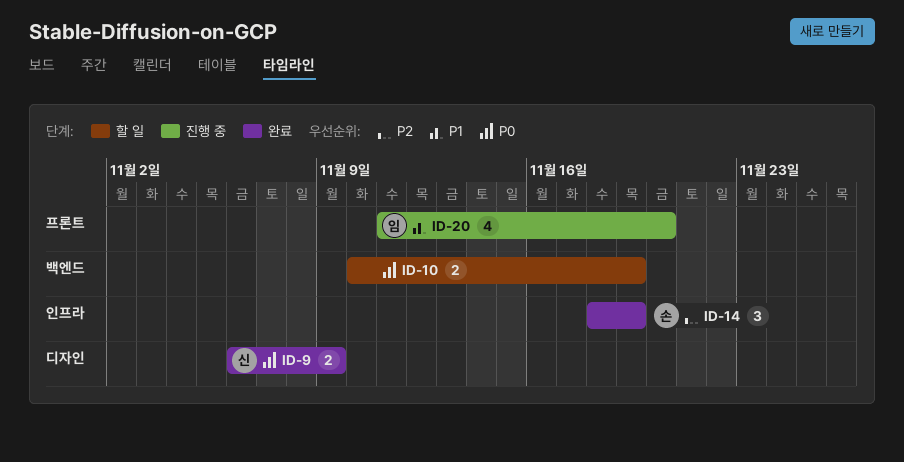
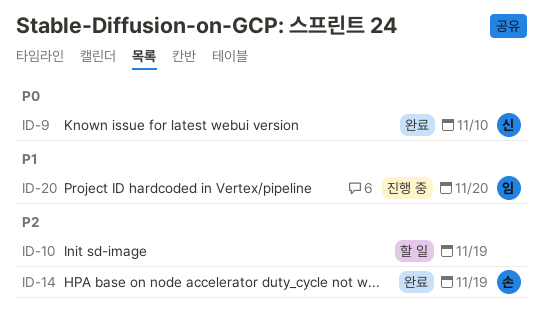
ID-9, due: Nov 9 -> Nov 10
ID-10, priority: P0 -> P2

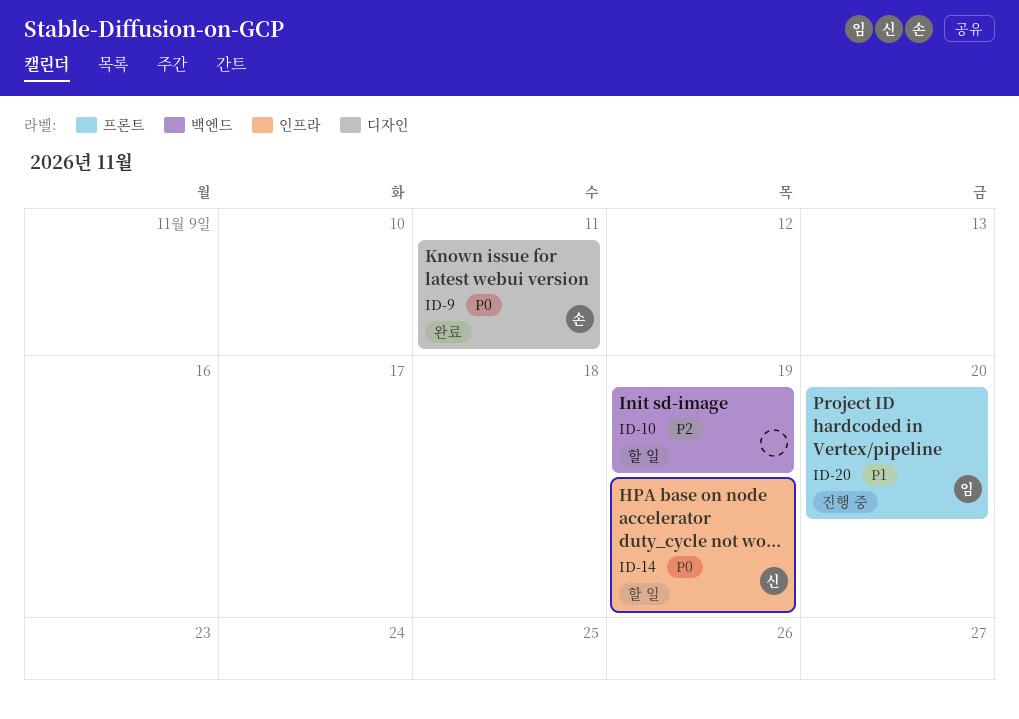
ID-9, owner: 신 -> 손
ID-9, due: Nov 10 -> Nov 11
ID-14, status: 완료 -> 할 일
ID-14, owner: 손 -> 신
ID-14, priority: P2 -> P0

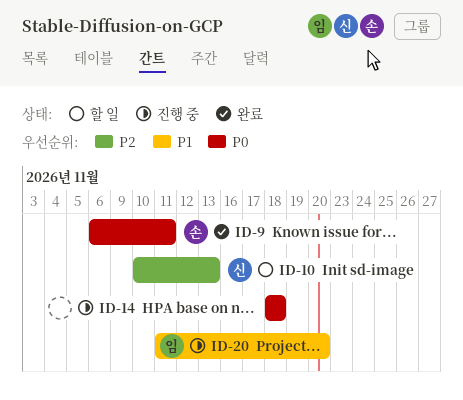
ID-10, owner: none -> 신
ID-10, due: Nov 19 -> Nov 13
ID-14, status: 할 일 -> 진행 중
ID-14, owner: 신 -> none
ID-14, due: Nov 19 -> Nov 18

